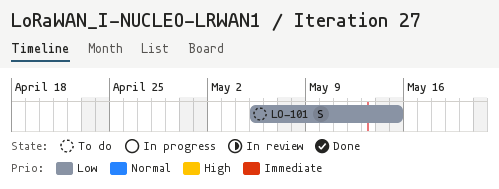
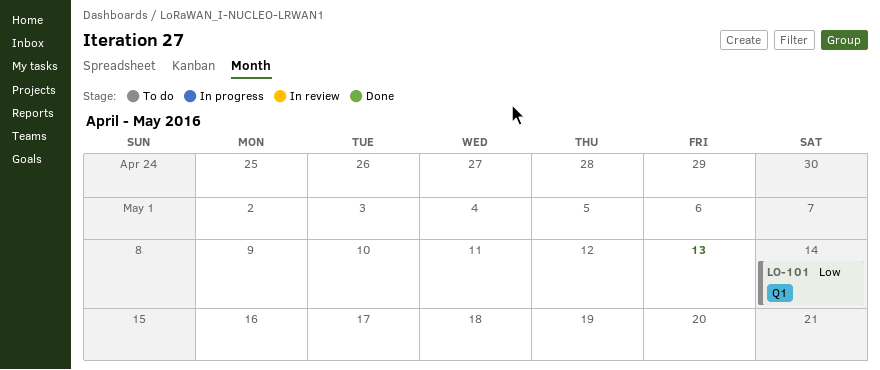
LO-101, due: May 15 -> May 14

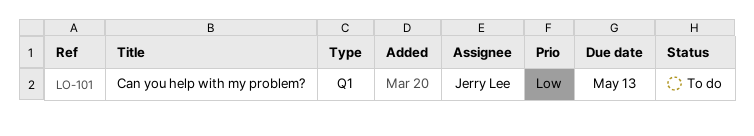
LO-101, due: May 14 -> May 13

